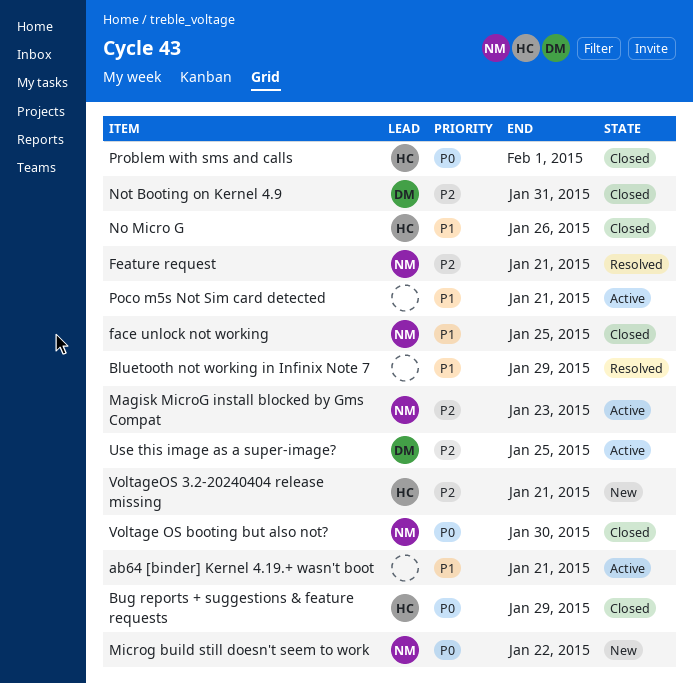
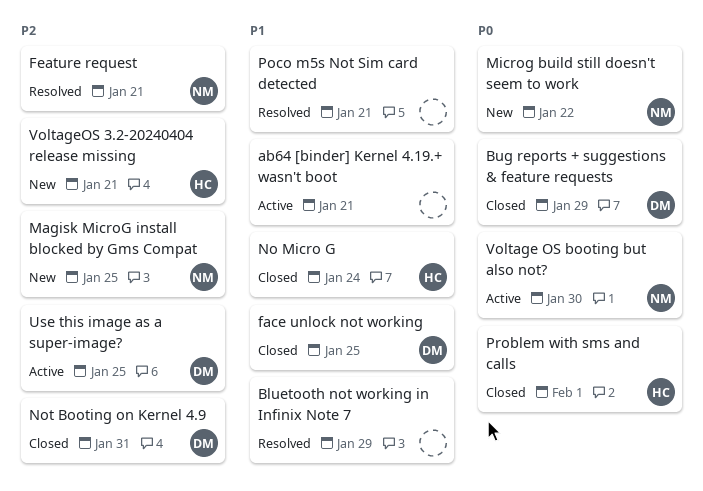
Bug reports + suggestions & feature requests, owner: HC -> DM
face unlock not working, owner: NM -> DM
Magisk MicroG install blocked by Gms Compat, status: Active -> New
Magisk MicroG install blocked by Gms Compat, due: Jan 23 -> Jan 25
No Micro G, due: Jan 26 -> Jan 24
Poco m5s Not Sim card detected, status: Active -> Resolved
Voltage OS booting but also not?, status: Closed -> Active

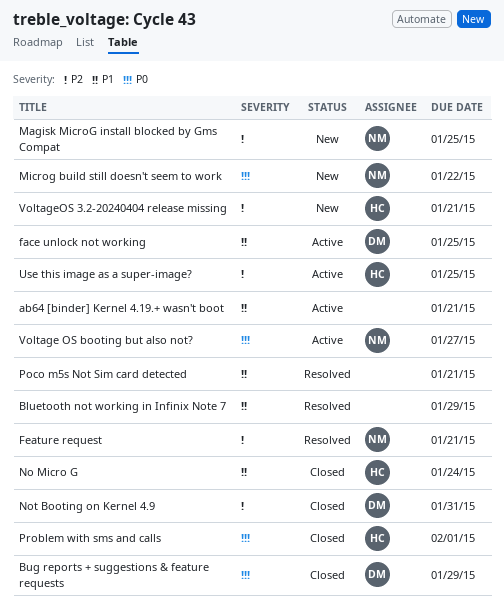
face unlock not working, status: Closed -> Active
Use this image as a super-image?, owner: DM -> HC
Voltage OS booting but also not?, due: Jan 30 -> Jan 27

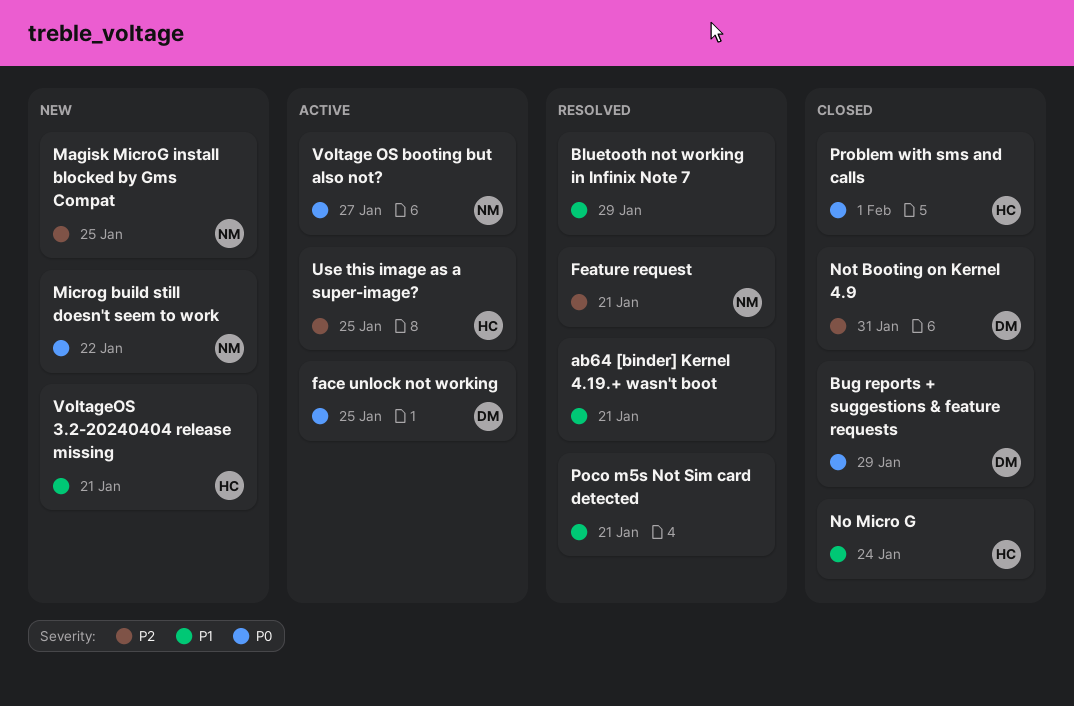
ab64 [binder] Kernel 4.19.+ wasn't boot, status: Active -> Resolved
face unlock not working, priority: P1 -> P0
VoltageOS 3.2-20240404 release missing, priority: P2 -> P1

